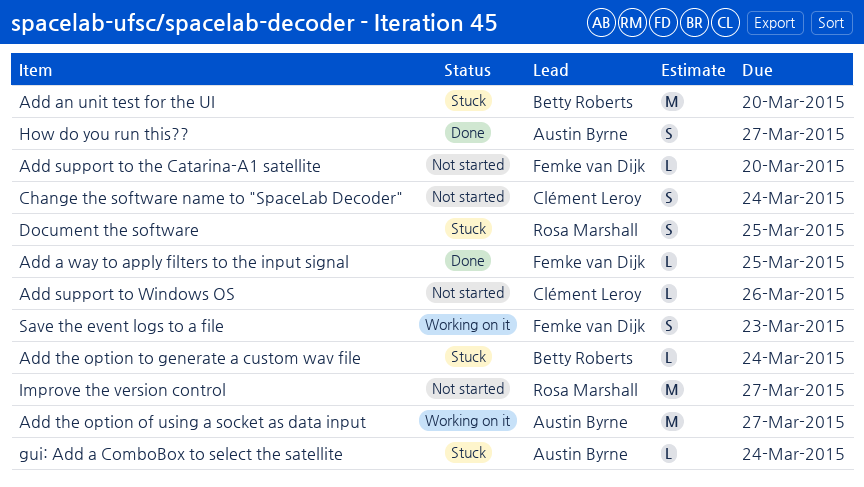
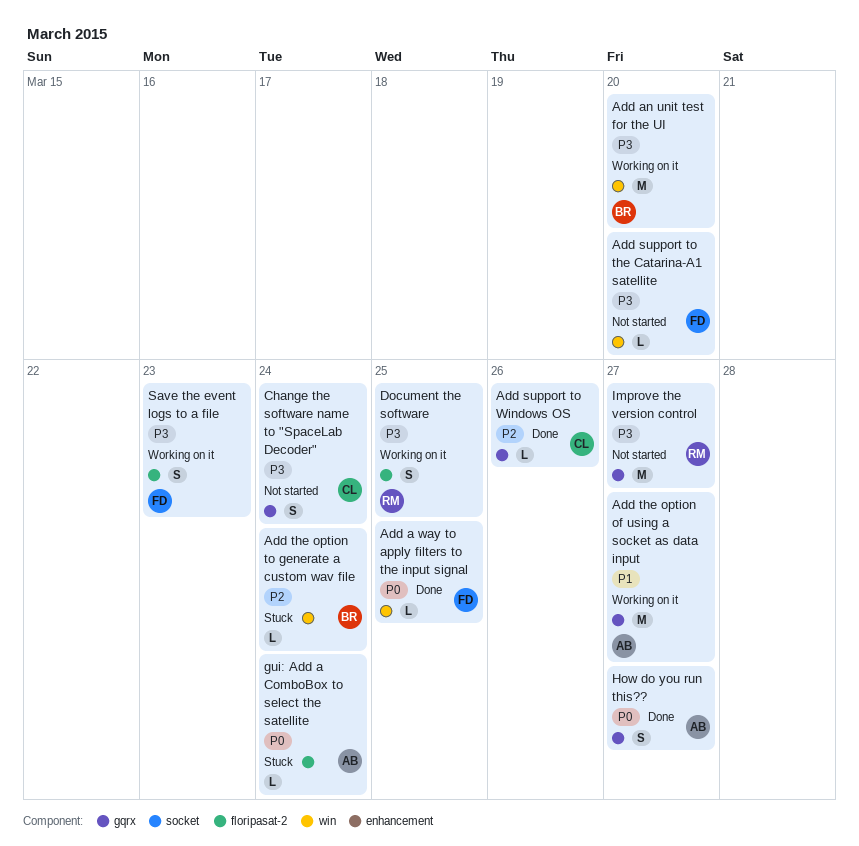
Add an unit test for the UI, status: Stuck -> Working on it
Add support to Windows OS, status: Not started -> Done
Document the software, status: Stuck -> Working on it

